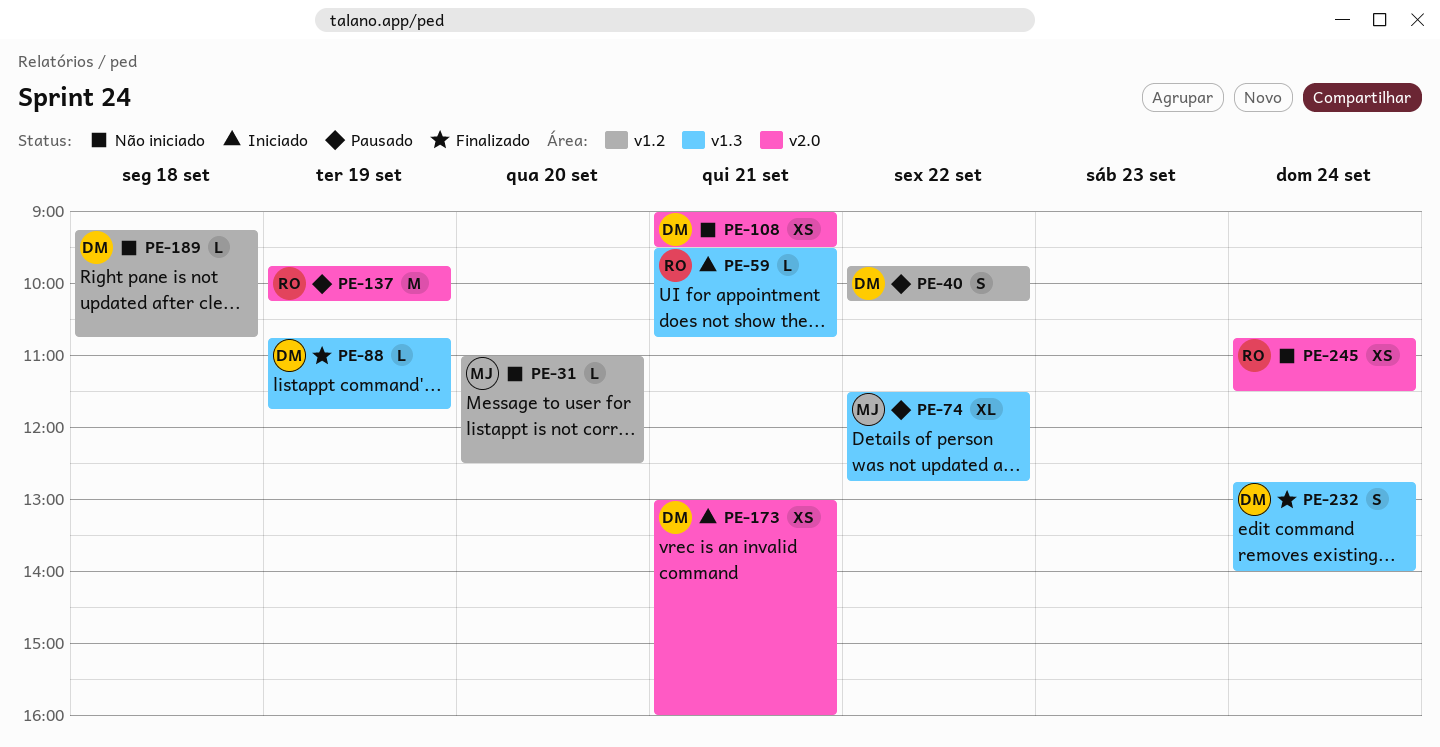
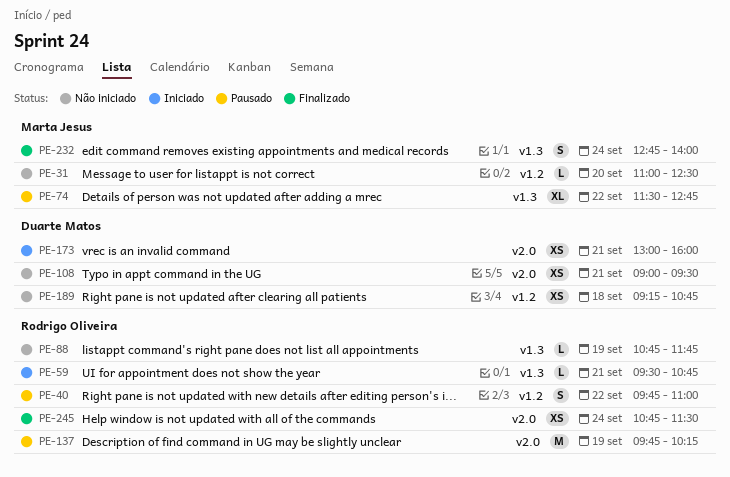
PE-40, owner: Duarte Matos -> Rodrigo Oliveira
PE-40, ends: 10:15 -> 11:00
PE-88, status: Finalizado -> Não iniciado
PE-88, owner: Duarte Matos -> Rodrigo Oliveira
PE-189, estimate: L -> XS
PE-232, owner: Duarte Matos -> Marta Jesus
PE-245, status: Não iniciado -> Finalizado

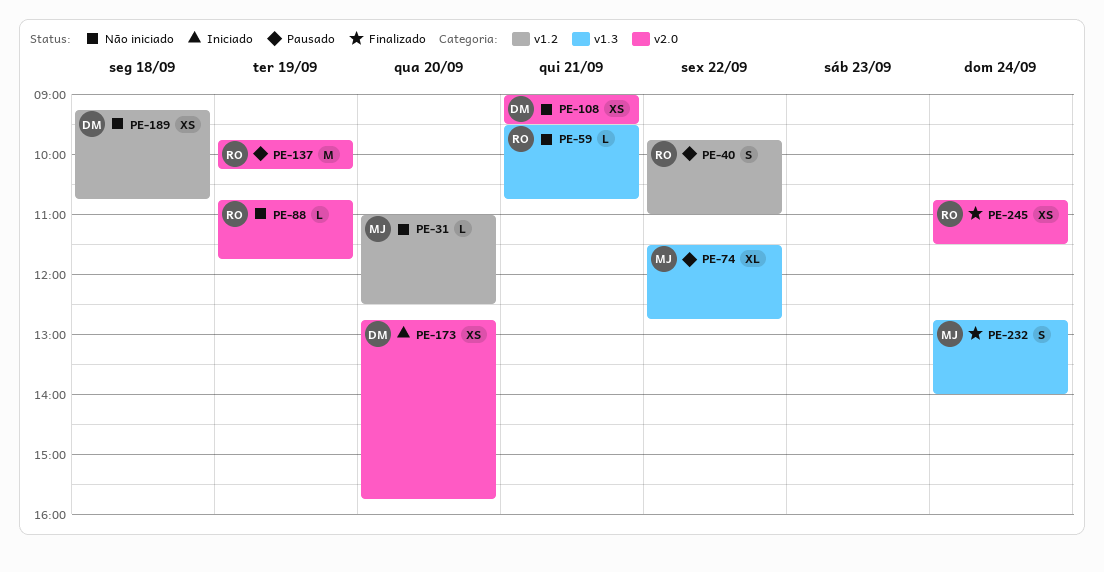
PE-59, status: Iniciado -> Não iniciado
PE-88, label: v1.3 -> v2.0
PE-173, day: Sep 21 -> Sep 20
PE-173, begins: 13:00 -> 12:45
PE-173, ends: 16:00 -> 15:45

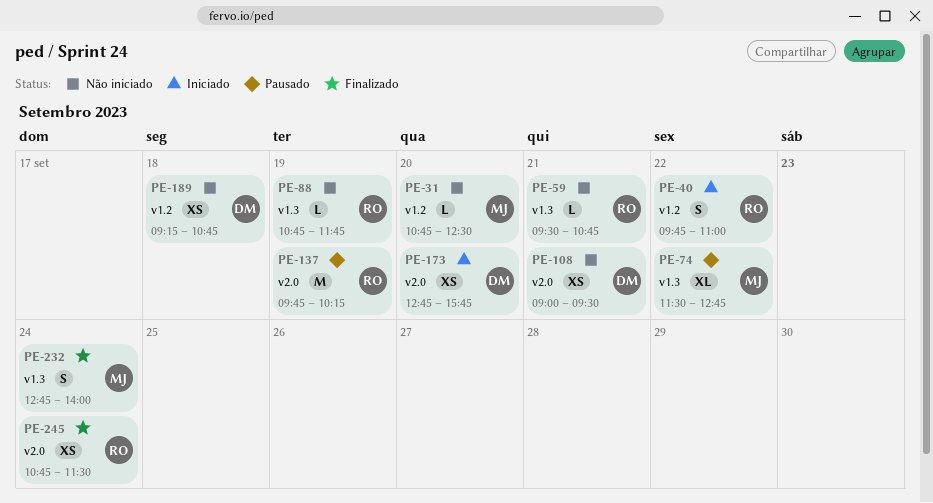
PE-31, begins: 11:00 -> 10:45
PE-40, status: Pausado -> Iniciado
PE-88, label: v2.0 -> v1.3

